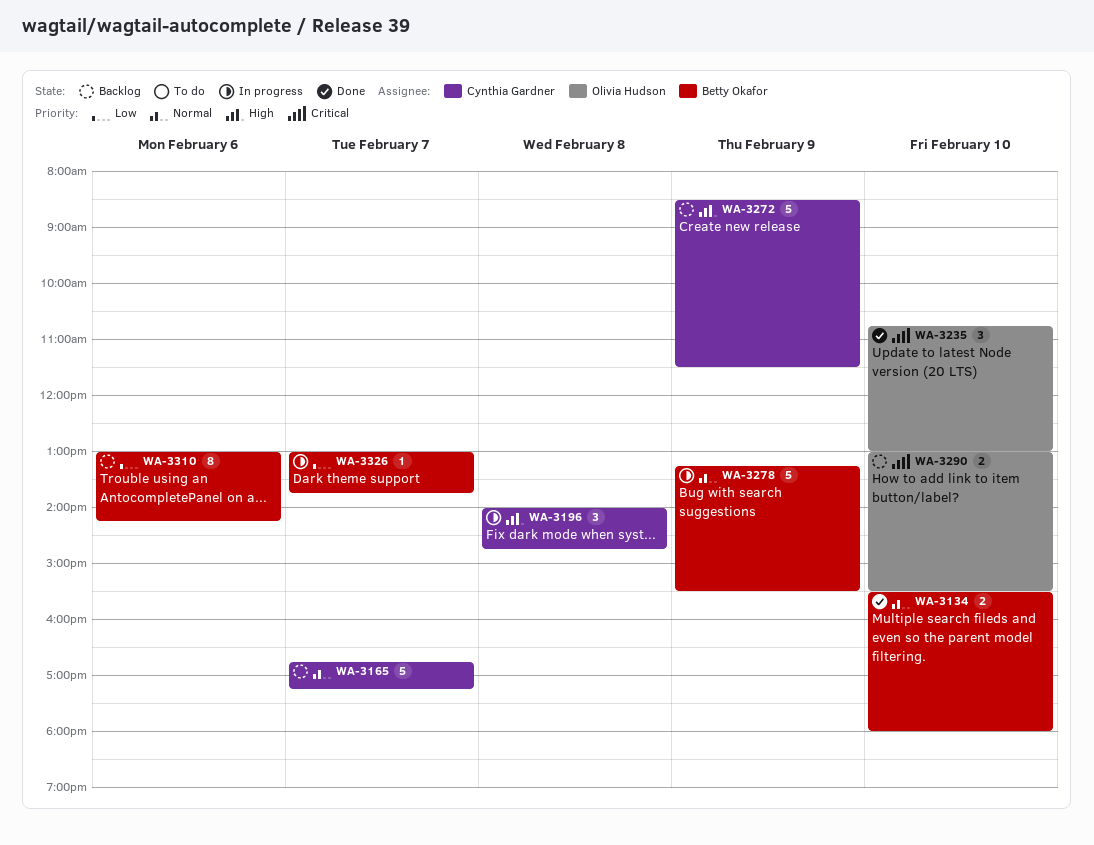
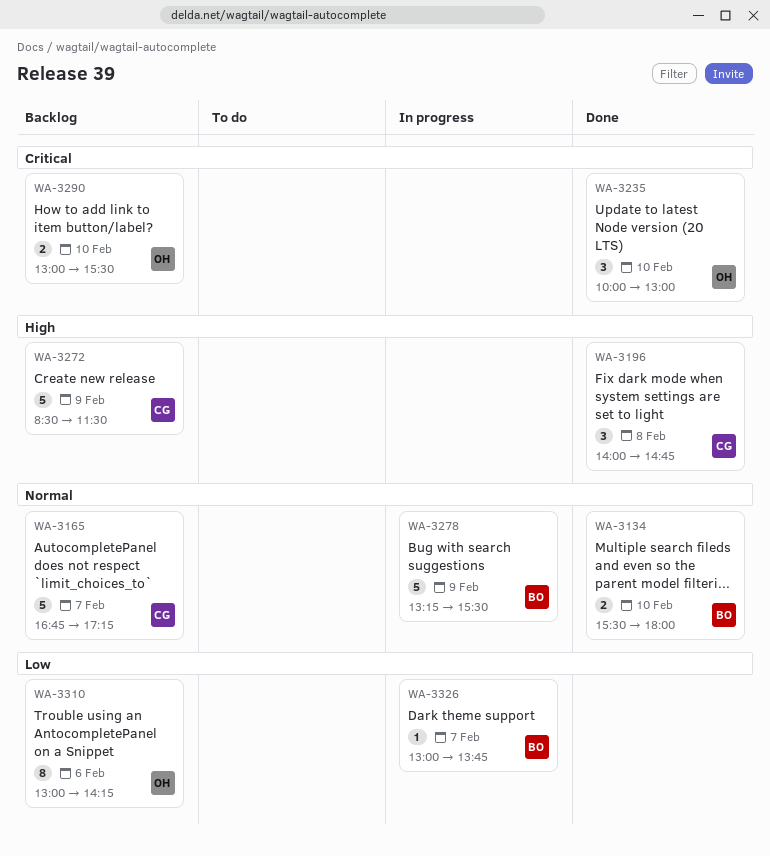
WA-3196, status: In progress -> Done
WA-3235, begins: 10:45 -> 10:00
WA-3310, owner: Betty Okafor -> Olivia Hudson

